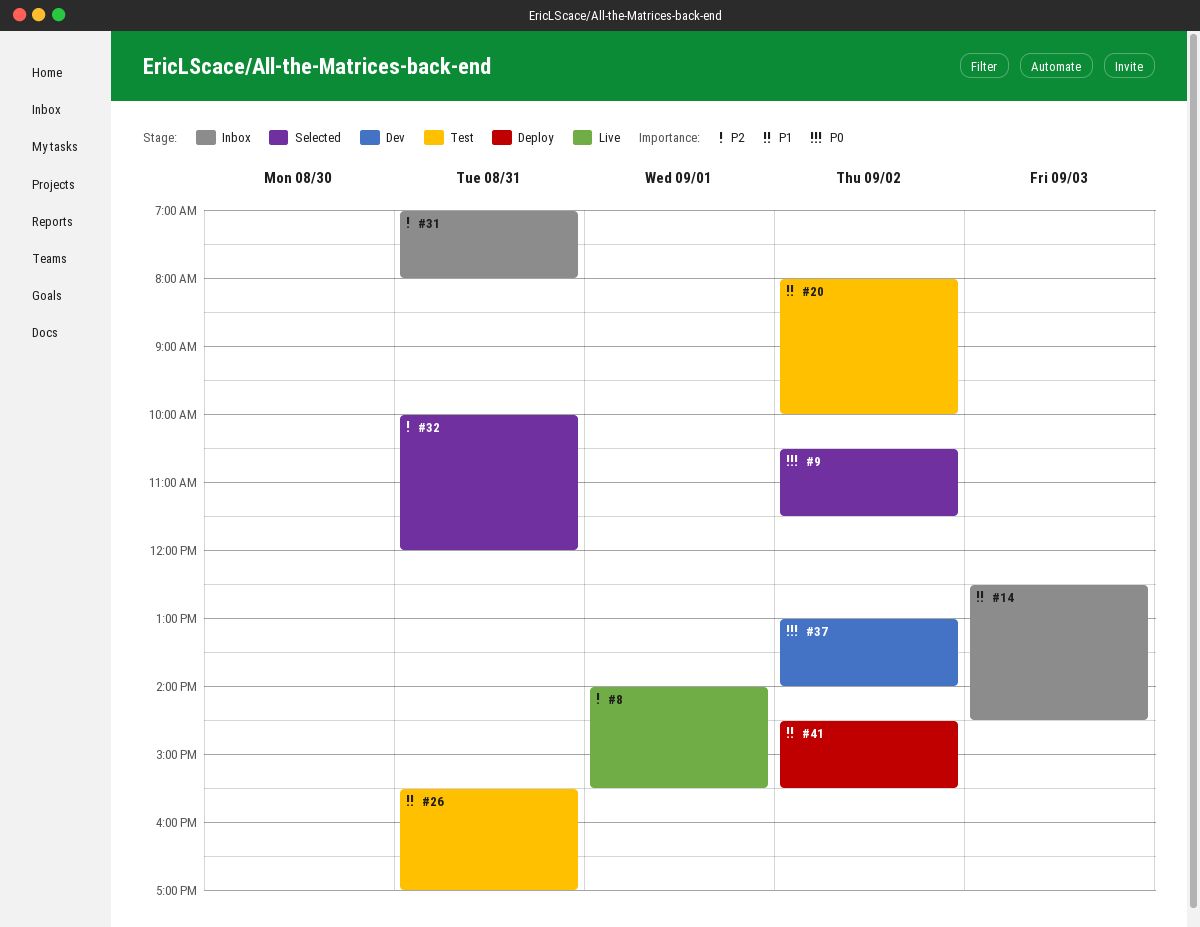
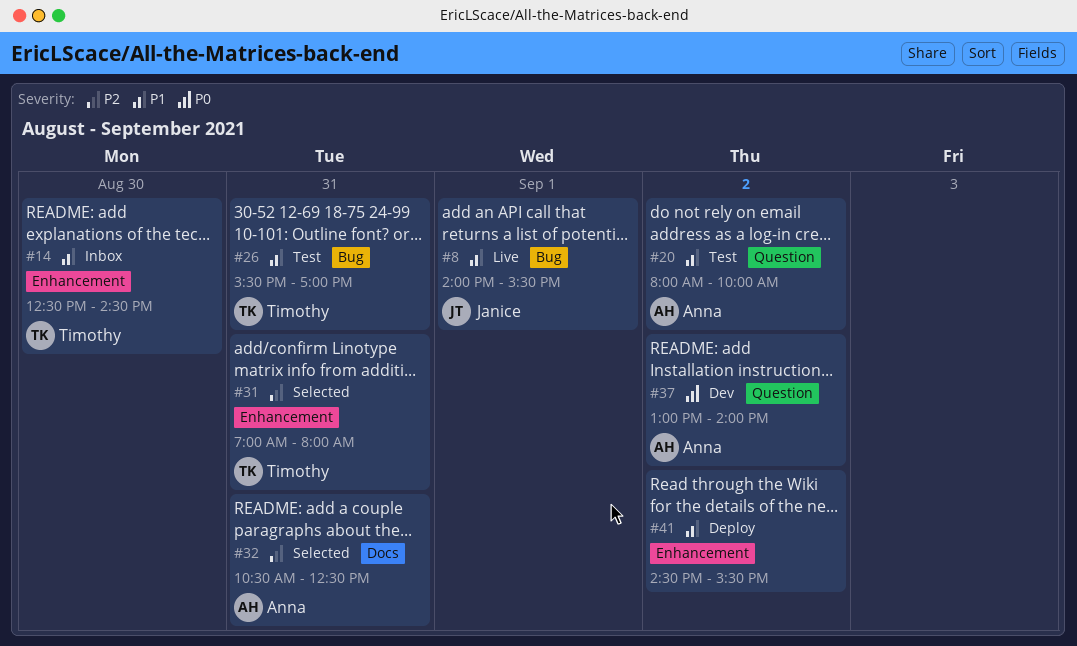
#8, priority: P2 -> P1
#9: present -> none
#14, day: Sep 3 -> Aug 30
#31, status: Inbox -> Selected
#32, begins: 10:00 -> 10:30
#32, ends: 12:00 -> 12:30

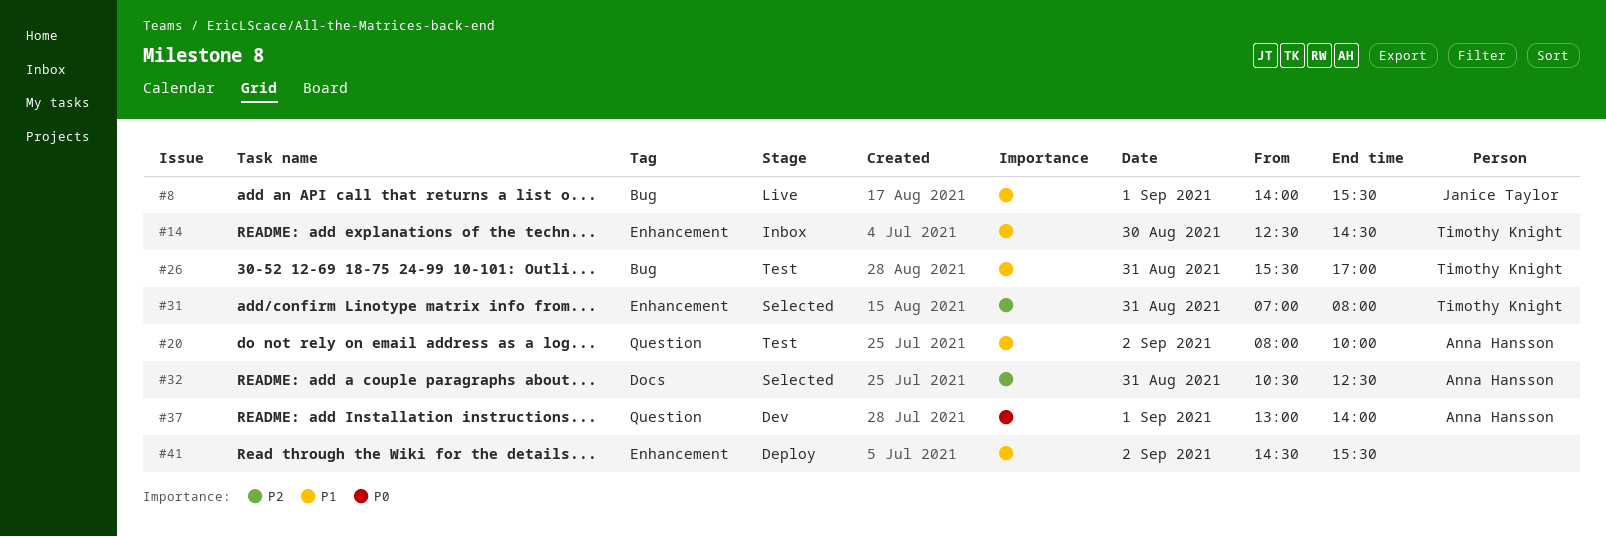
#37, day: Sep 2 -> Sep 1

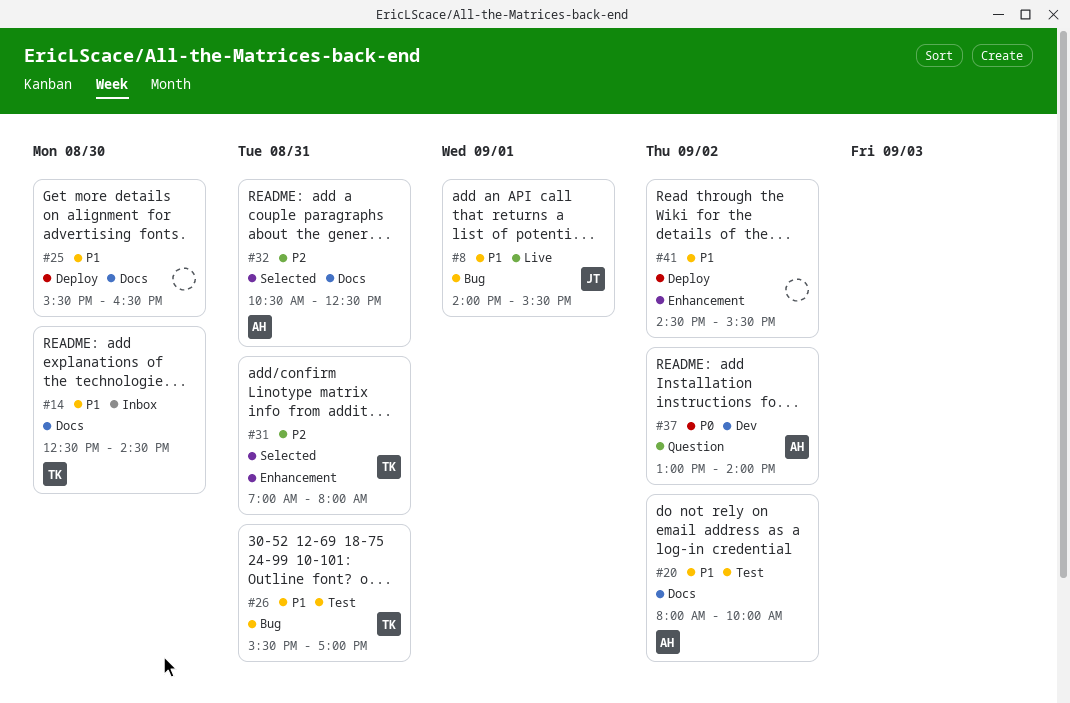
#14, label: Enhancement -> Docs
#20, label: Question -> Docs
#25: none -> present
#37, day: Sep 1 -> Sep 2

